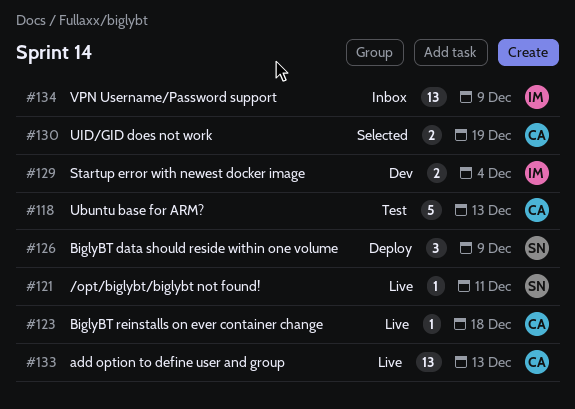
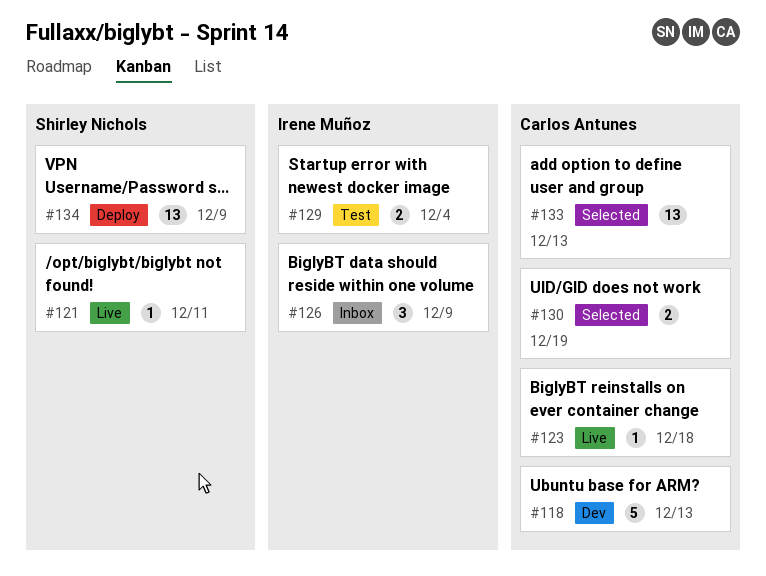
#118, status: Test -> Dev
#126, status: Deploy -> Inbox
#126, owner: Shirley Nichols -> Irene Muñoz
#129, status: Dev -> Test
#133, status: Live -> Selected
#134, status: Inbox -> Deploy
#134, owner: Irene Muñoz -> Shirley Nichols

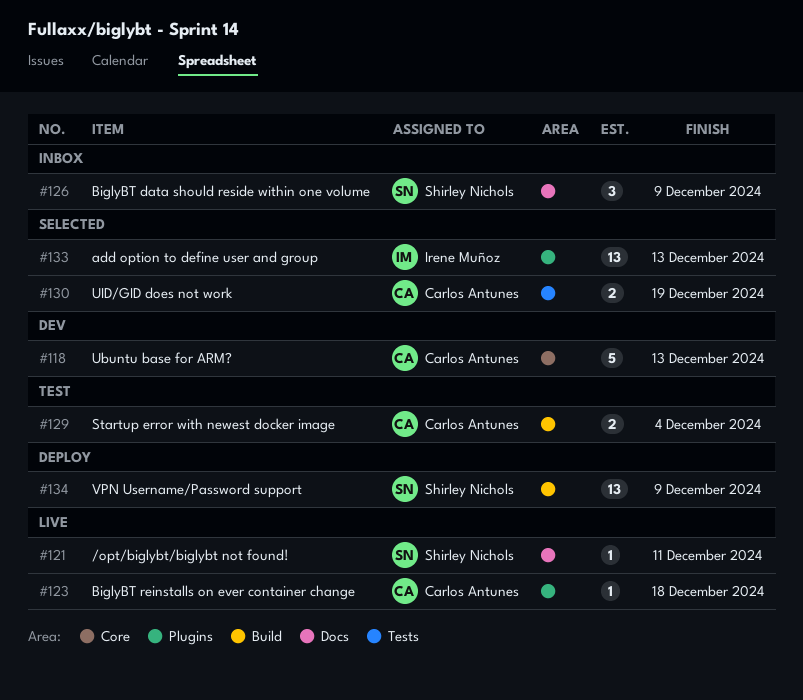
#126, owner: Irene Muñoz -> Shirley Nichols
#129, owner: Irene Muñoz -> Carlos Antunes
#133, owner: Carlos Antunes -> Irene Muñoz

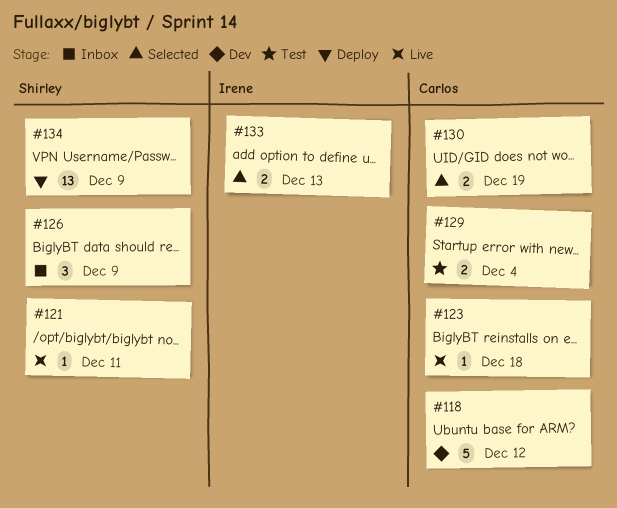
#118, due: Dec 13 -> Dec 12
#133, estimate: 13 -> 2

